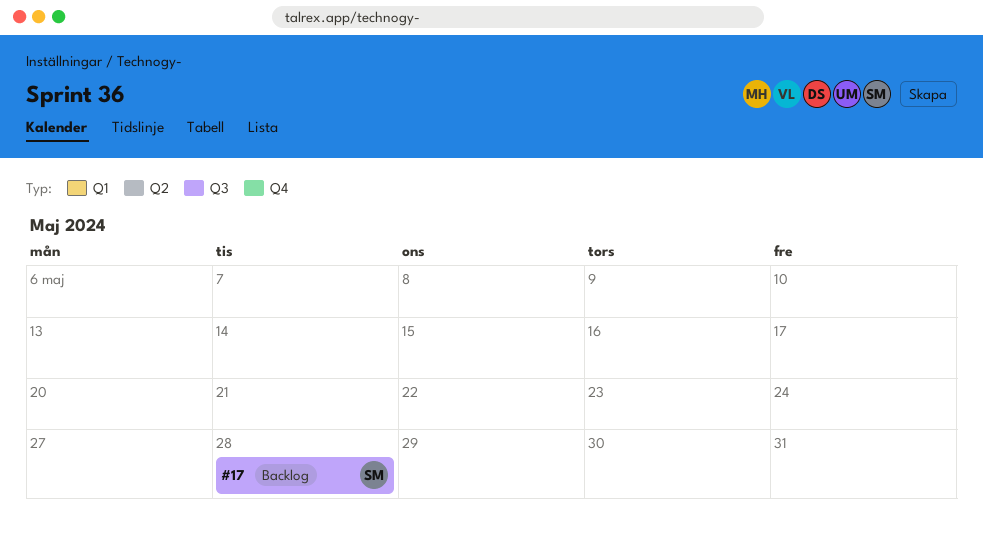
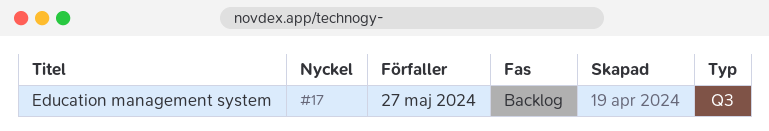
#17, due: May 28 -> May 27

